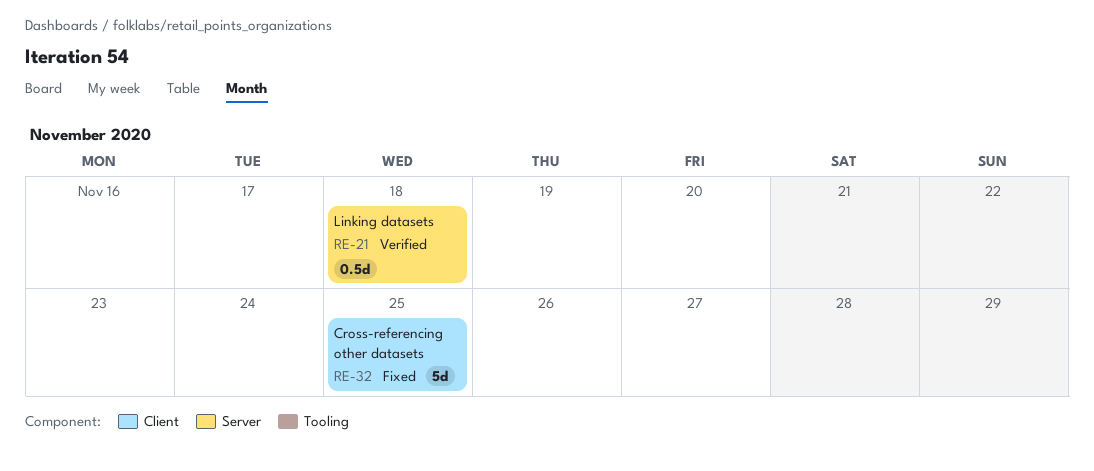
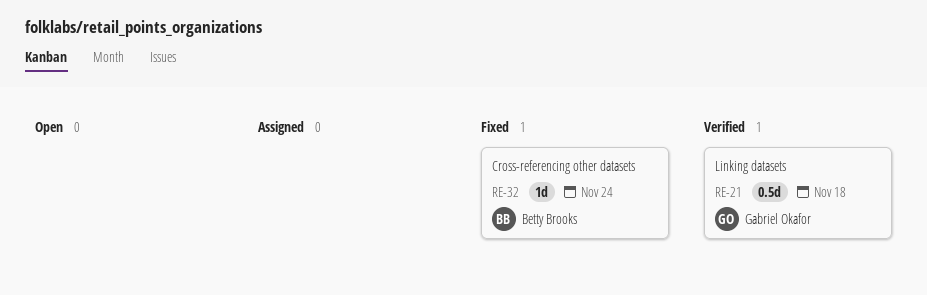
RE-32, estimate: 5d -> 1d
RE-32, due: Nov 25 -> Nov 24

